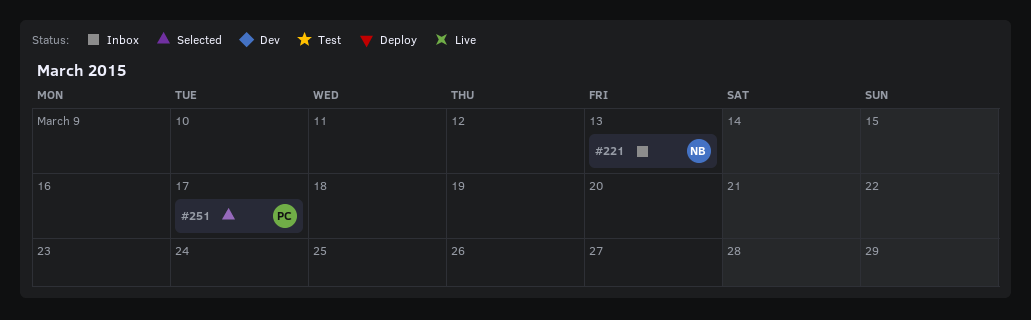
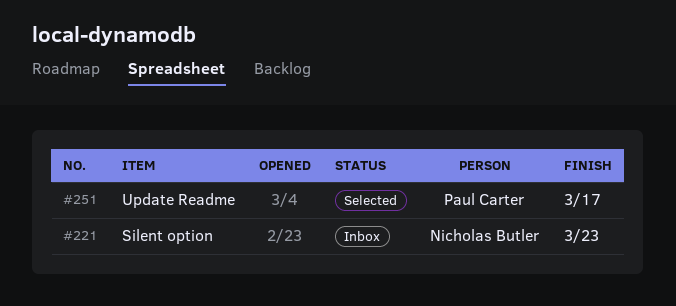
#221, due: Mar 13 -> Mar 23

